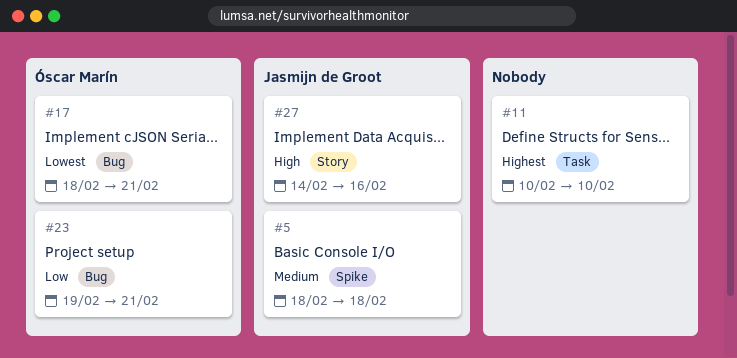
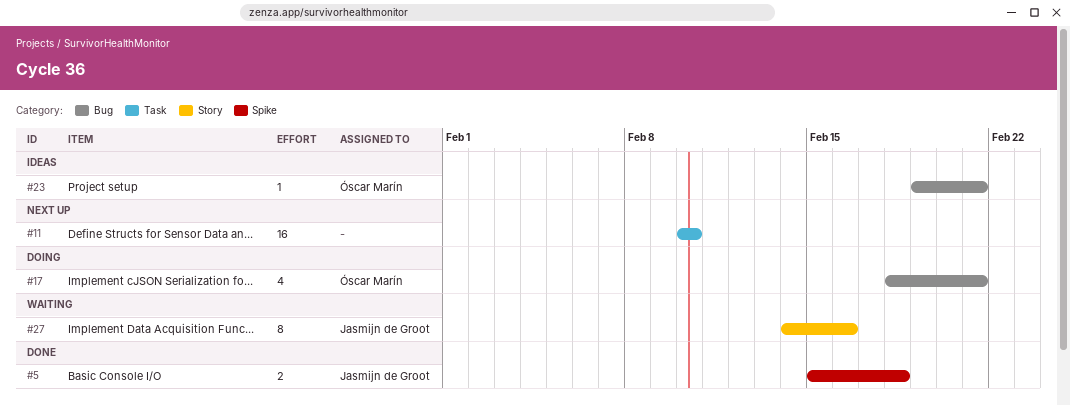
#5, start: Feb 18 -> Feb 15

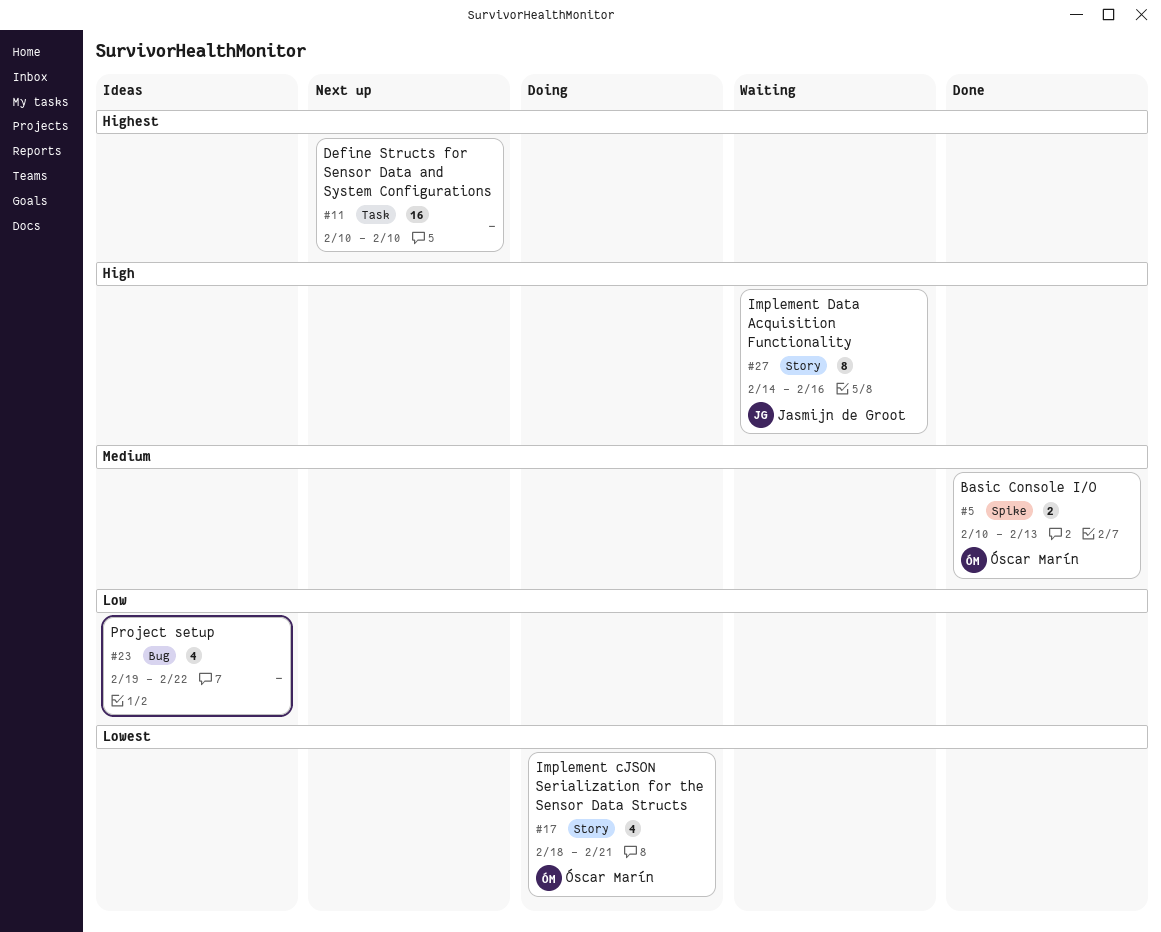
#5, owner: Jasmijn de Groot -> Óscar Marín
#5, start: Feb 15 -> Feb 10
#5, due: Feb 18 -> Feb 13
#17, label: Bug -> Story
#23, owner: Óscar Marín -> none
#23, estimate: 1 -> 4
#23, due: Feb 21 -> Feb 22

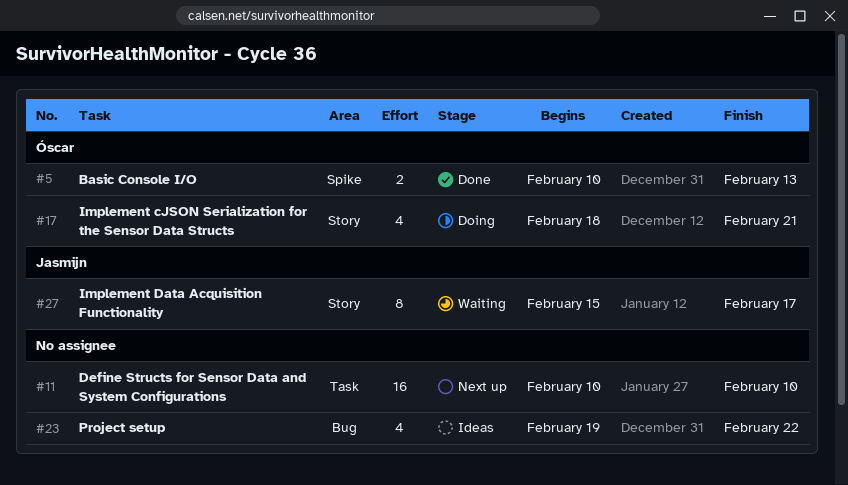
#27, start: Feb 14 -> Feb 15
#27, due: Feb 16 -> Feb 17

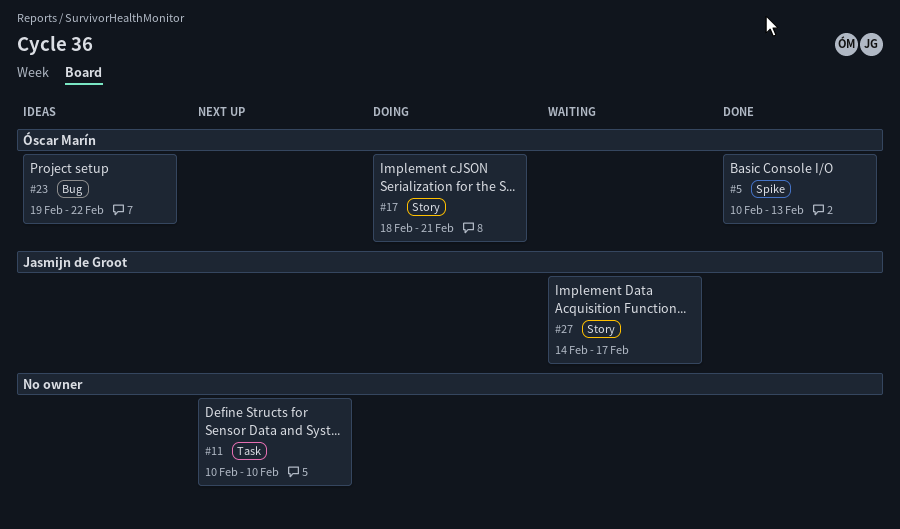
#23, owner: none -> Óscar Marín
#27, start: Feb 15 -> Feb 14

